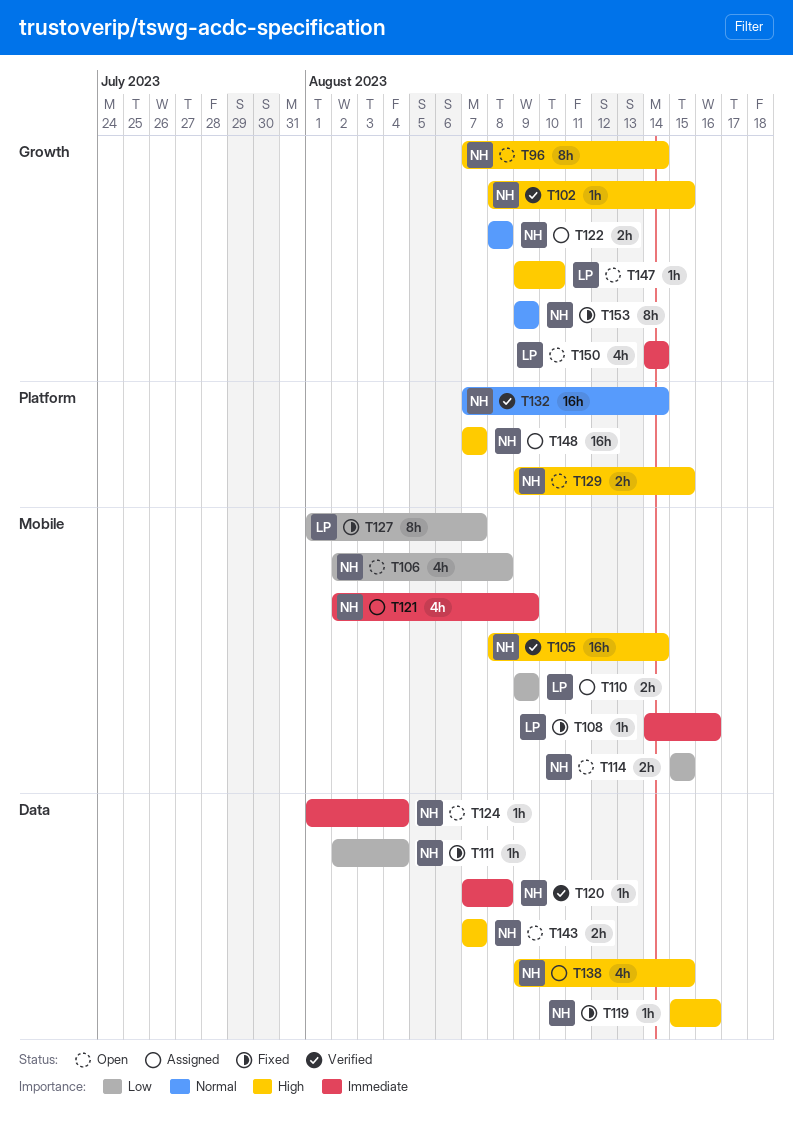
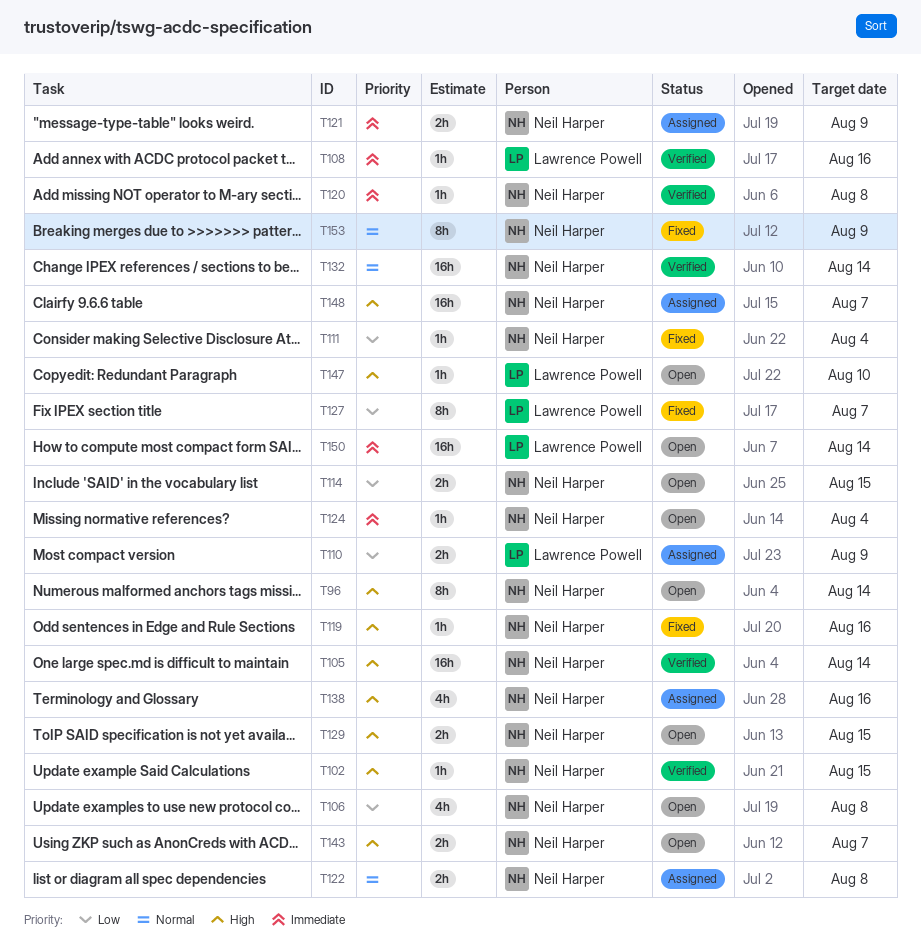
T108, status: Fixed -> Verified
T121, estimate: 4h -> 2h
T138, due: Aug 15 -> Aug 16
T150, estimate: 4h -> 16h

